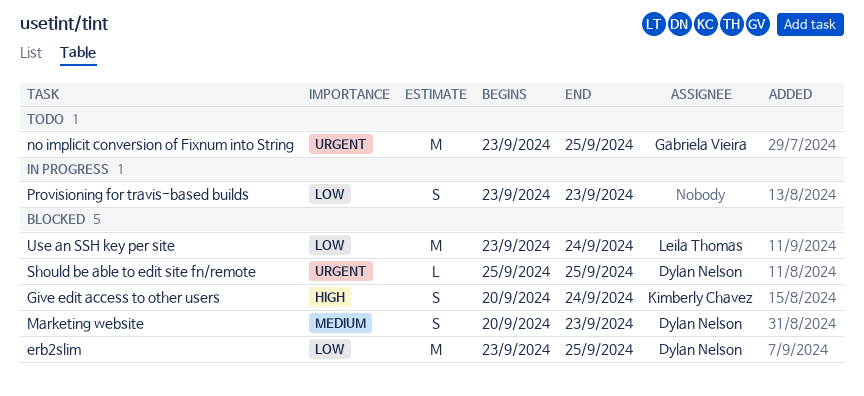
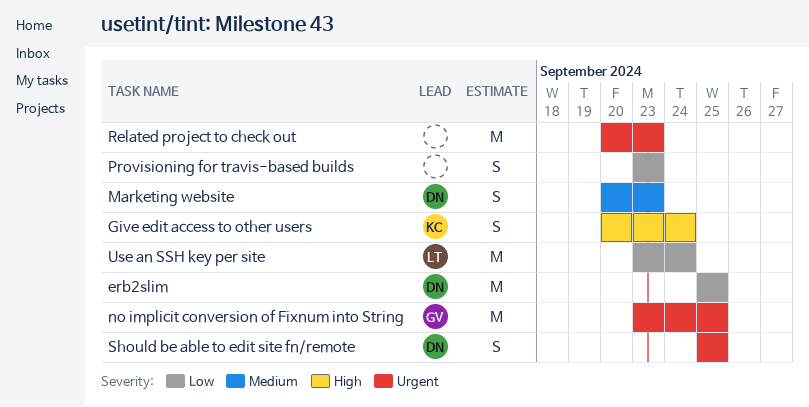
erb2slim, start: Sep 23 -> Sep 25
Related project to check out: none -> present
Should be able to edit site fn/remote, estimate: L -> S

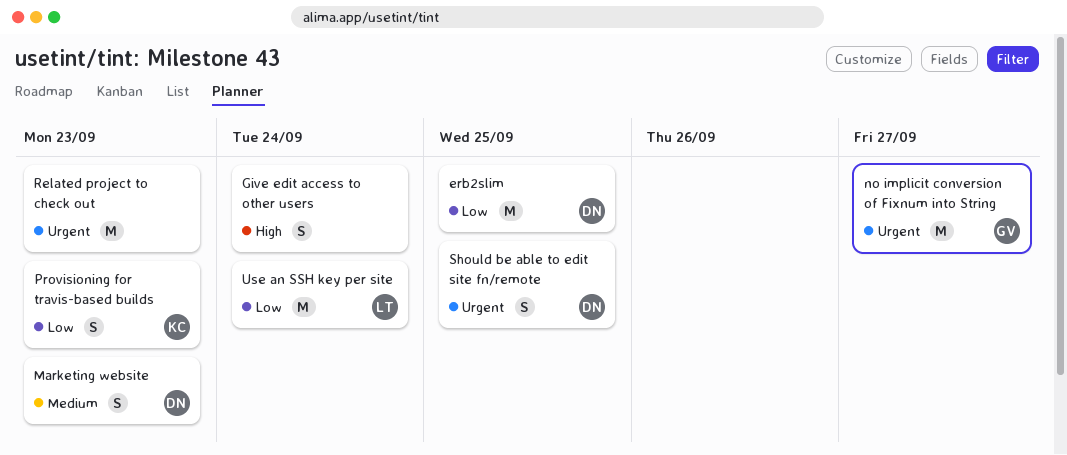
Give edit access to other users, owner: KC -> none
no implicit conversion of Fixnum into String, due: Sep 25 -> Sep 27
Provisioning for travis-based builds, owner: none -> KC

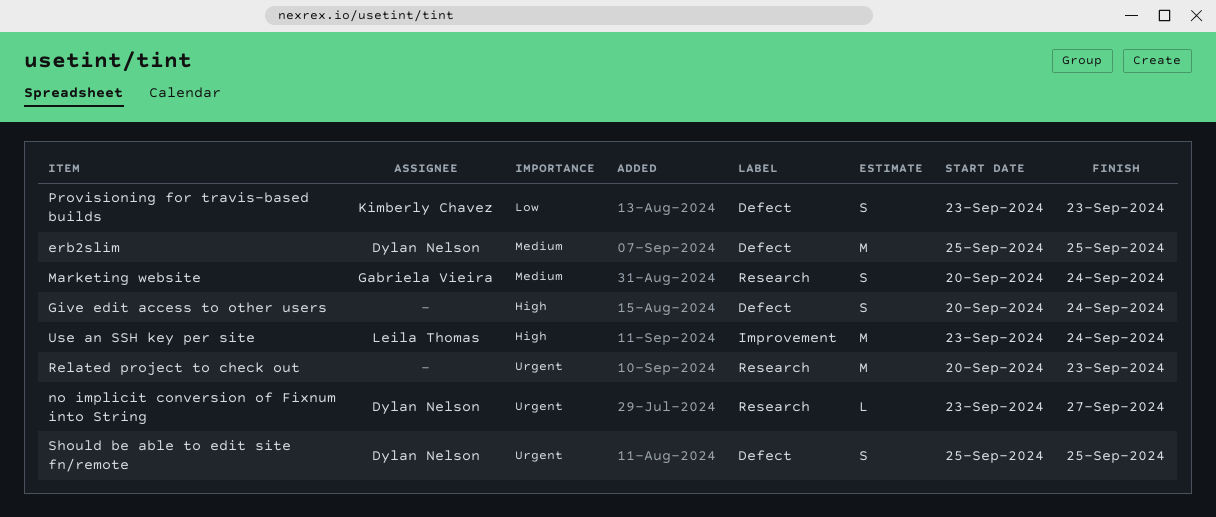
erb2slim, priority: Low -> Medium
Marketing website, owner: Dylan Nelson -> Gabriela Vieira
Marketing website, due: Sep 23 -> Sep 24
no implicit conversion of Fixnum into String, owner: Gabriela Vieira -> Dylan Nelson
no implicit conversion of Fixnum into String, estimate: M -> L
Use an SSH key per site, priority: Low -> High

